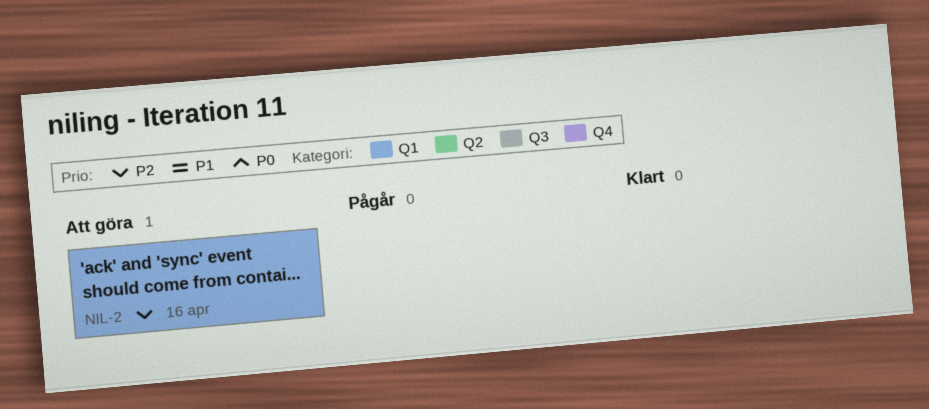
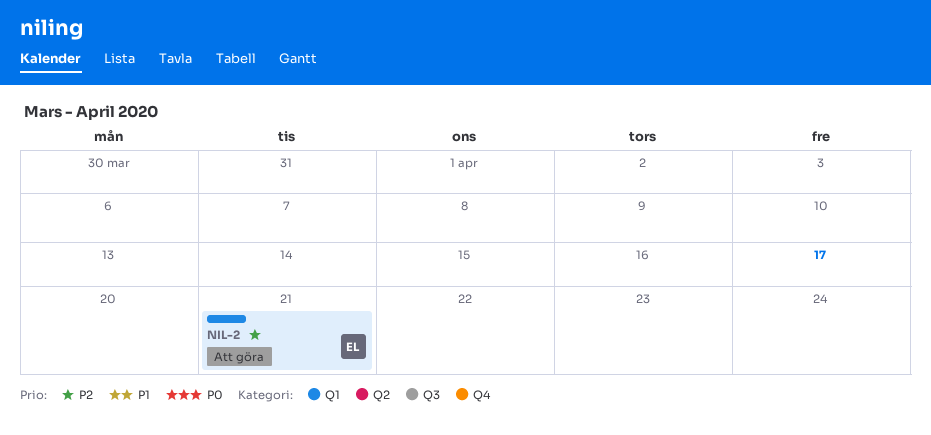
NIL-2, due: Apr 16 -> Apr 21

